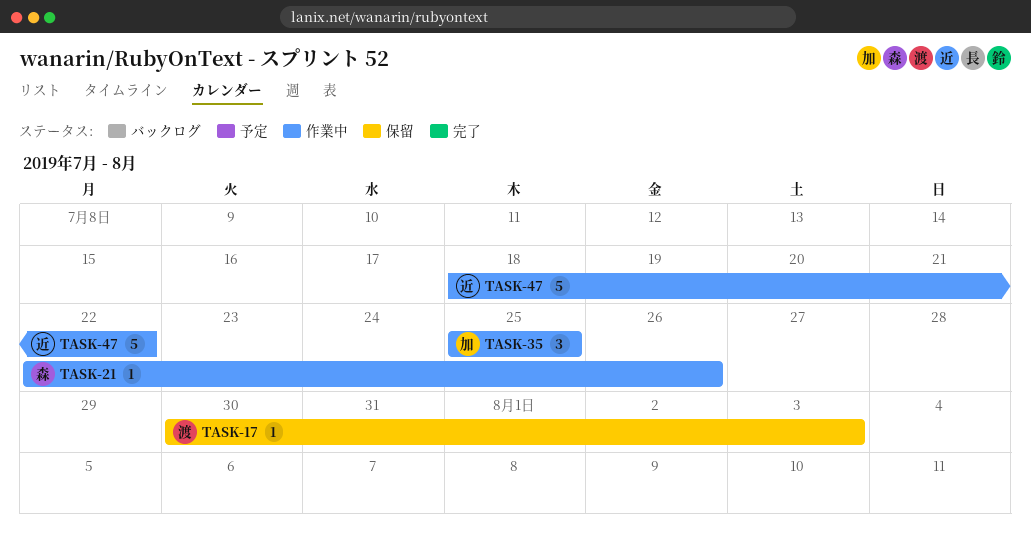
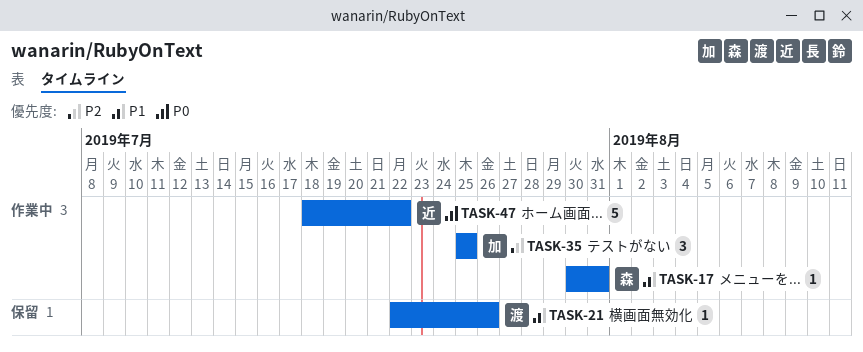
TASK-17, status: 保留 -> 作業中
TASK-17, owner: 渡 -> 森
TASK-17, due: Aug 3 -> Jul 31
TASK-21, status: 作業中 -> 保留
TASK-21, owner: 森 -> 渡

